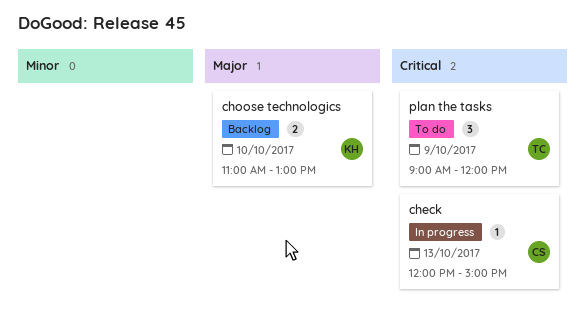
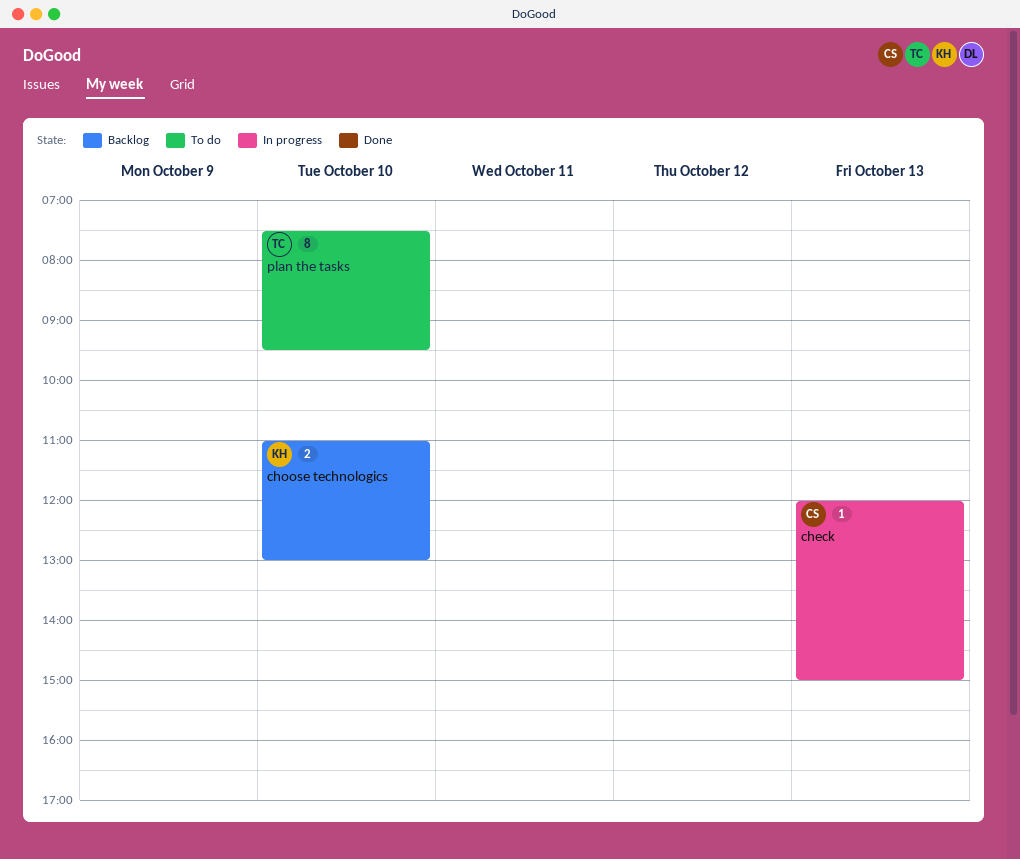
plan the tasks, estimate: 3 -> 8
plan the tasks, day: Oct 9 -> Oct 10
plan the tasks, begins: 09:00 -> 07:30
plan the tasks, ends: 12:00 -> 09:30

